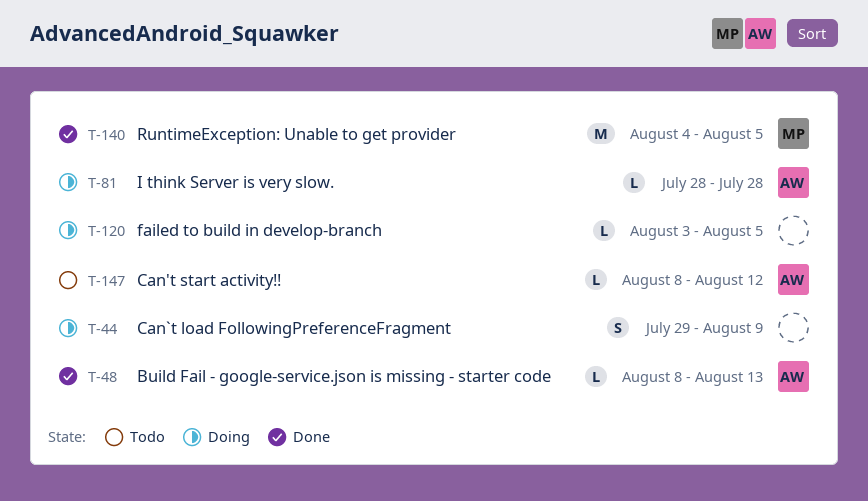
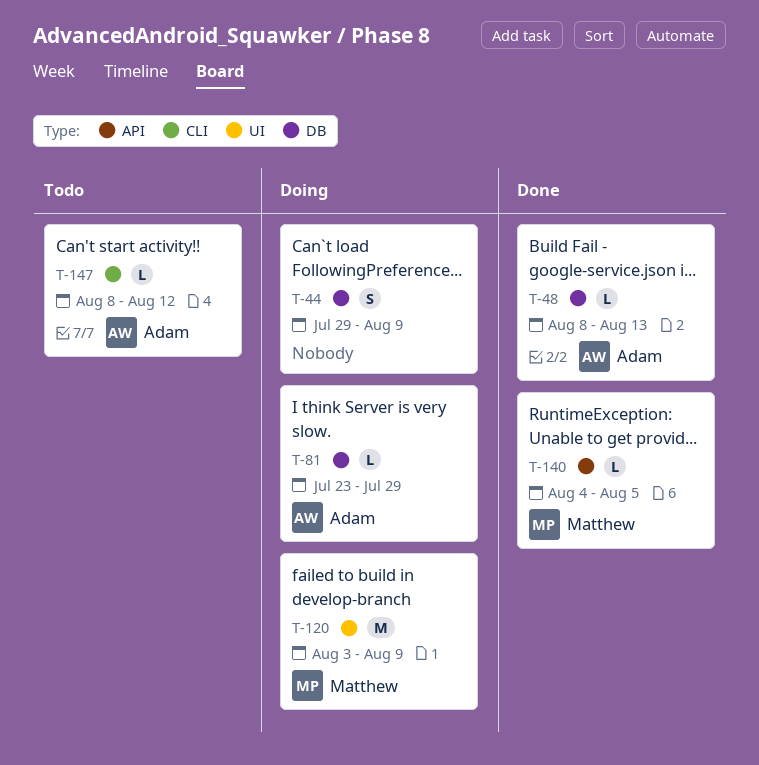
T-81, start: Jul 28 -> Jul 23
T-81, due: Jul 28 -> Jul 29
T-120, owner: none -> Matthew
T-120, estimate: L -> M
T-120, due: Aug 5 -> Aug 9
T-140, estimate: M -> L

